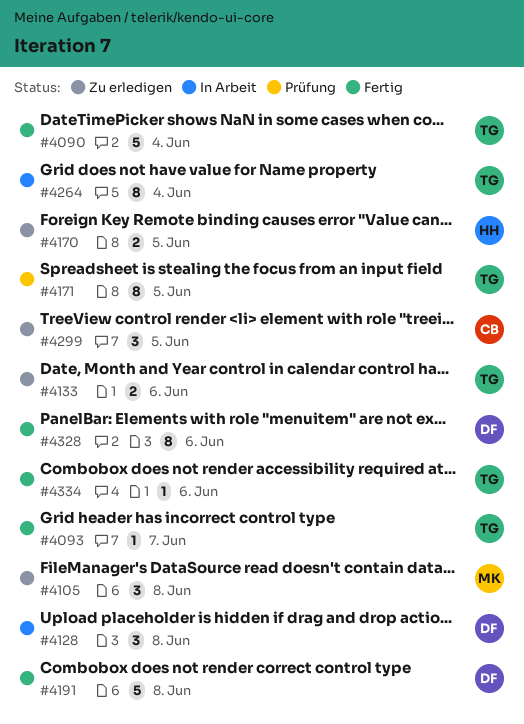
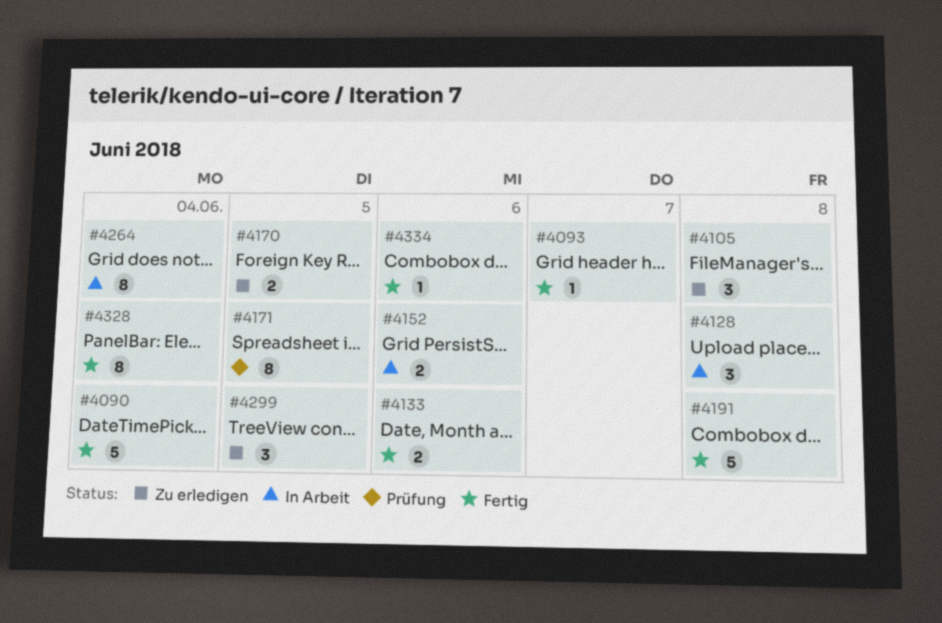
#4133, status: Zu erledigen -> Fertig
#4152: none -> present
#4328, due: Jun 6 -> Jun 4

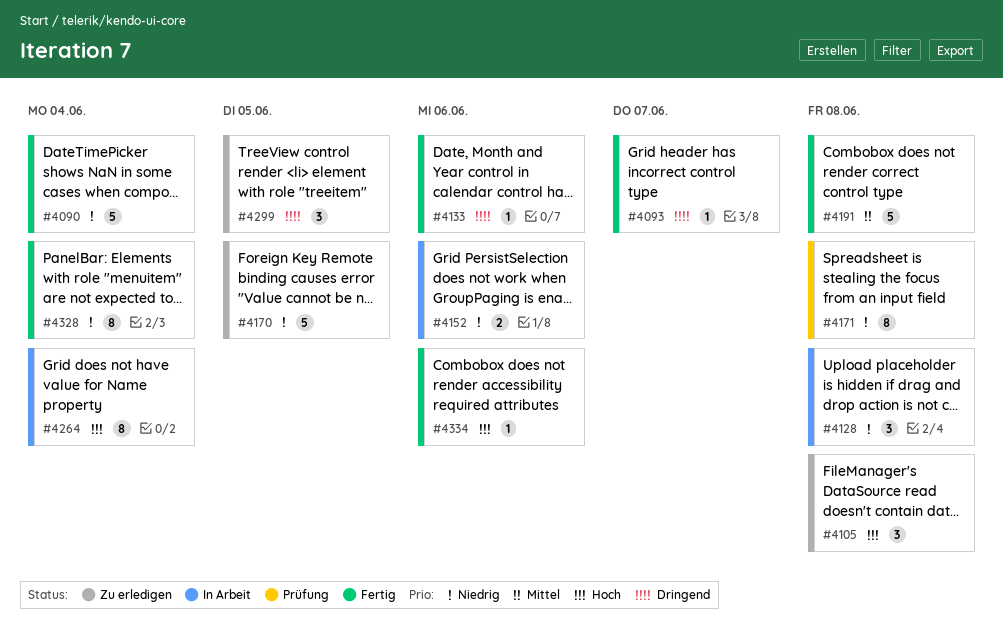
#4133, estimate: 2 -> 1
#4170, estimate: 2 -> 5
#4171, due: Jun 5 -> Jun 8

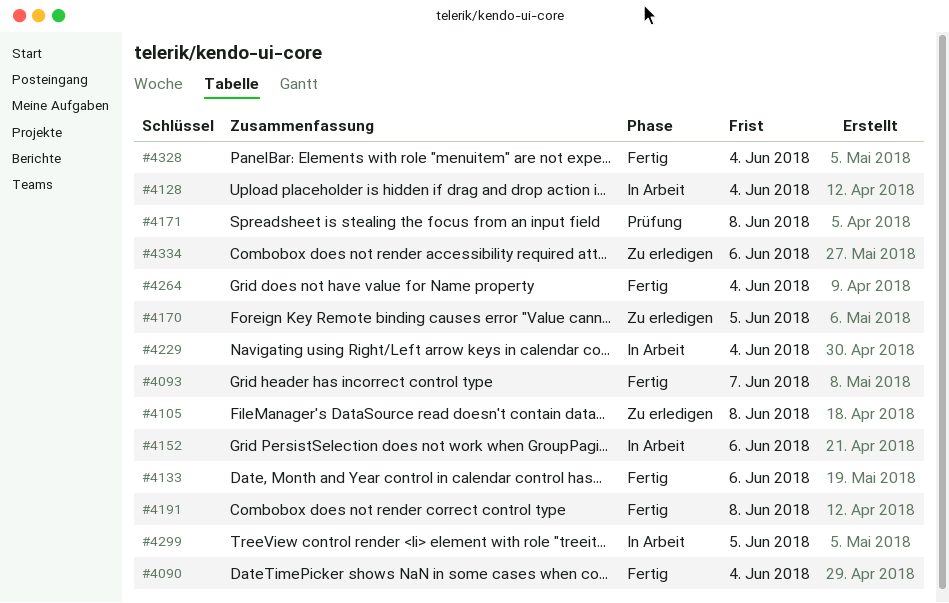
#4128, due: Jun 8 -> Jun 4
#4229: none -> present
#4264, status: In Arbeit -> Fertig
#4299, status: Zu erledigen -> In Arbeit
#4334, status: Fertig -> Zu erledigen

